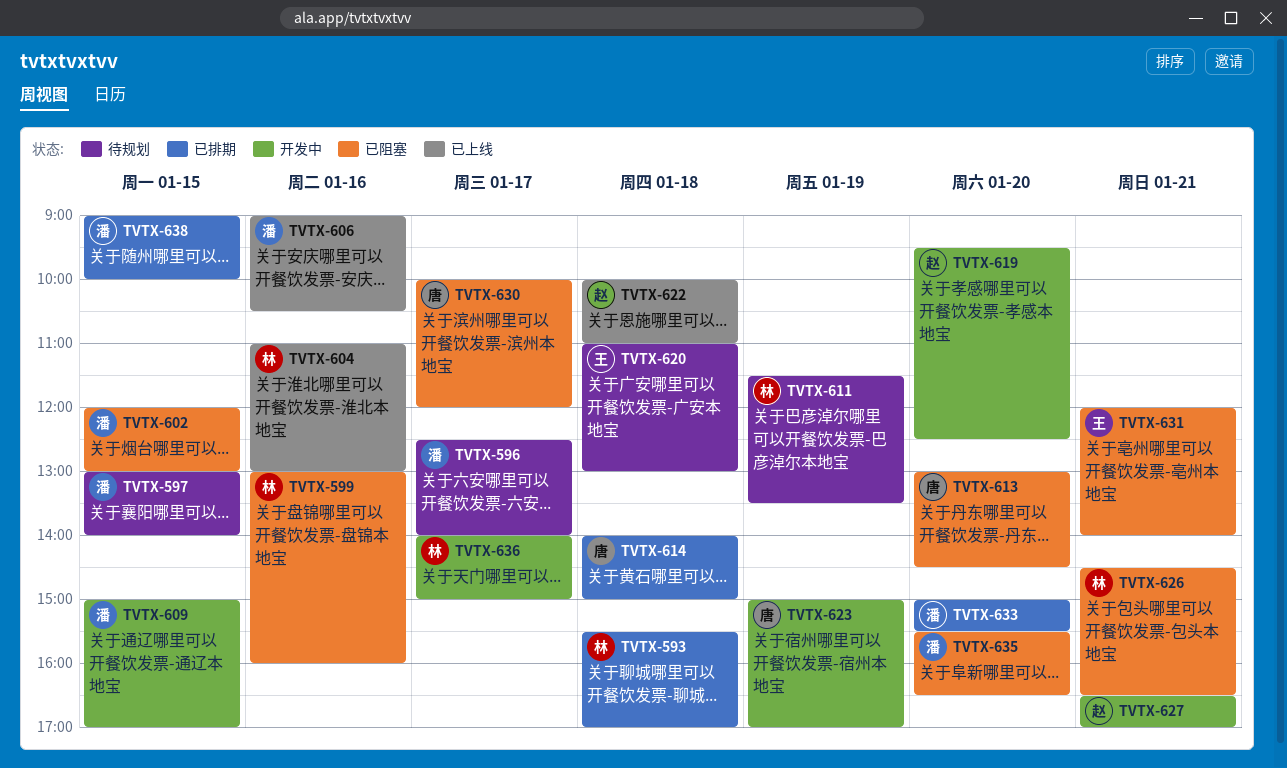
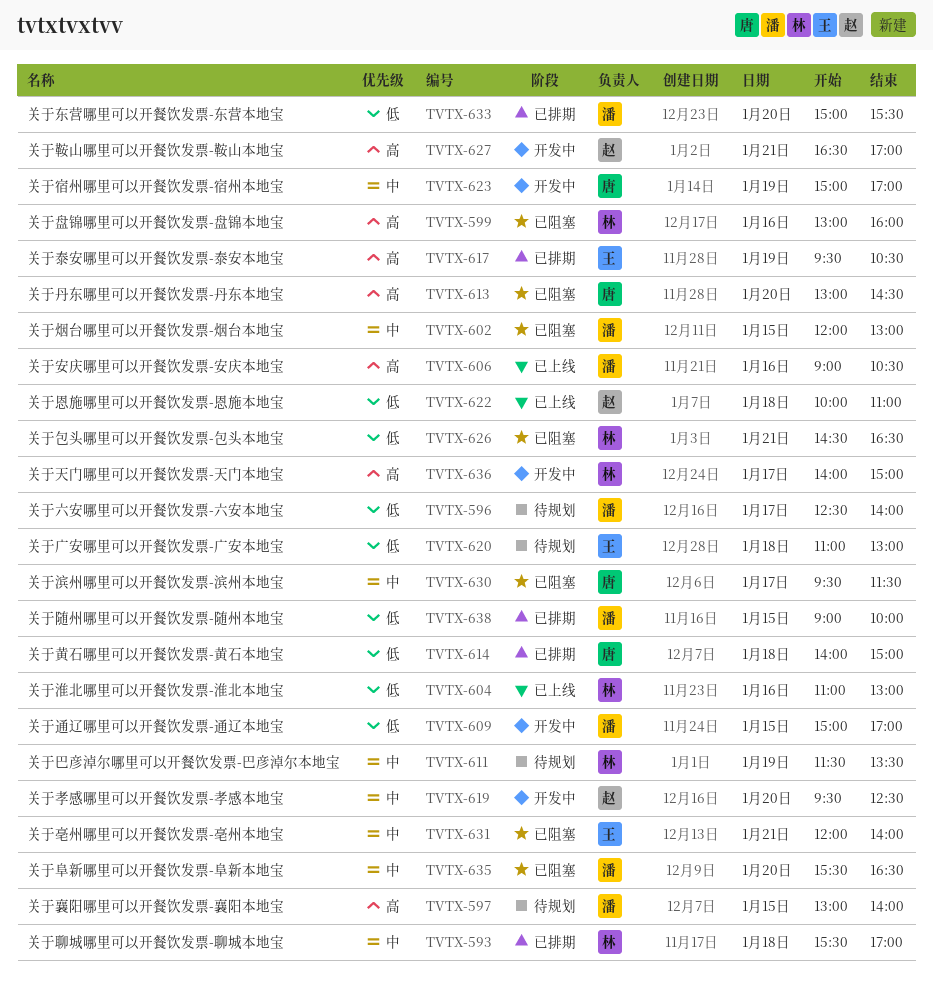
TVTX-617: none -> present
TVTX-630, begins: 10:00 -> 09:30
TVTX-630, ends: 12:00 -> 11:30

